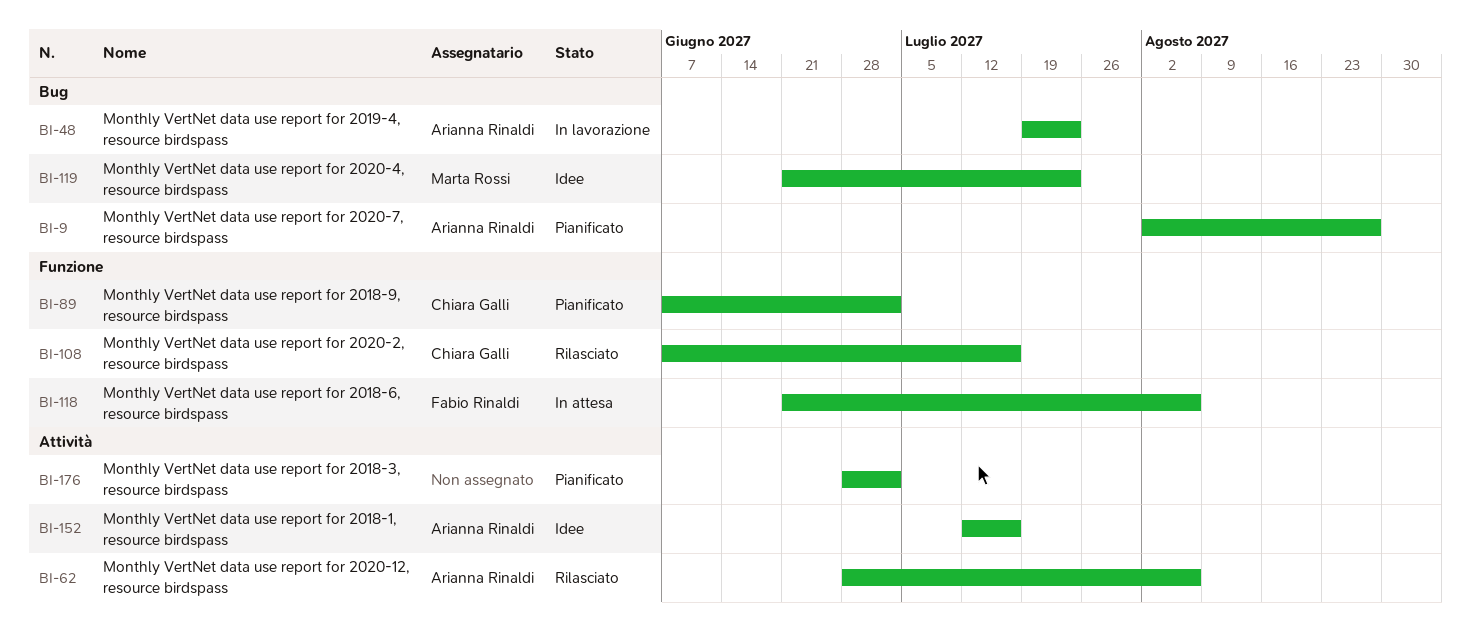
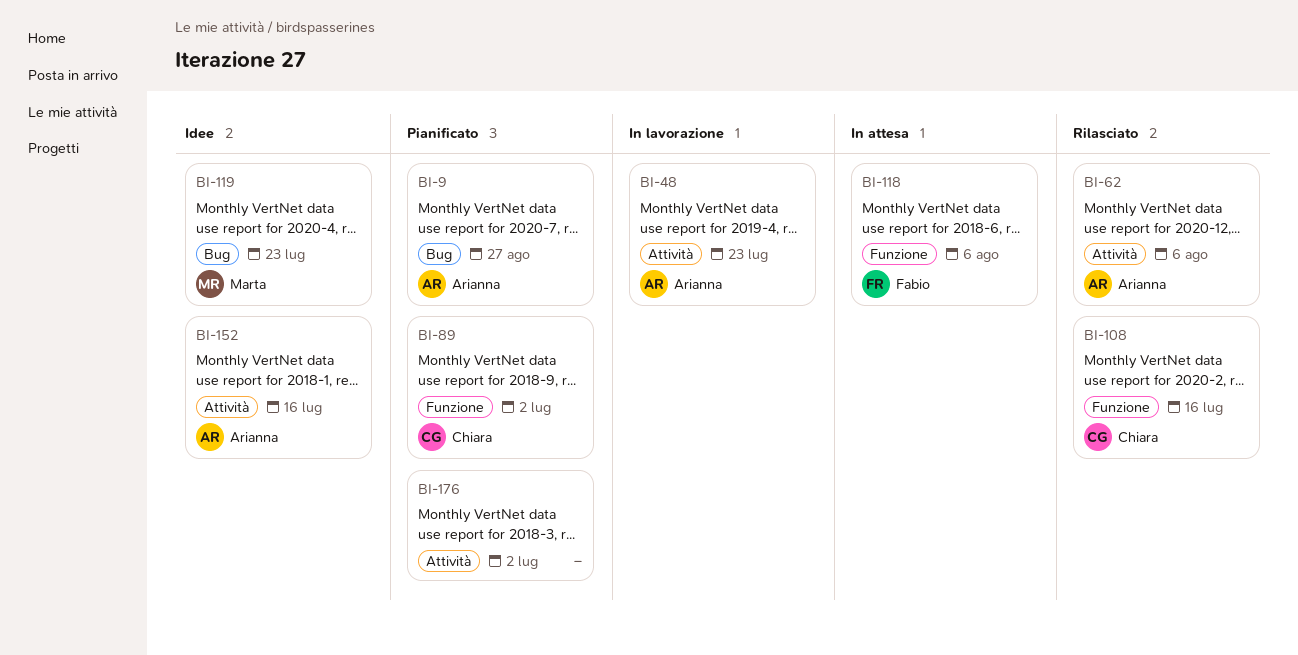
BI-48, label: Bug -> Attività

